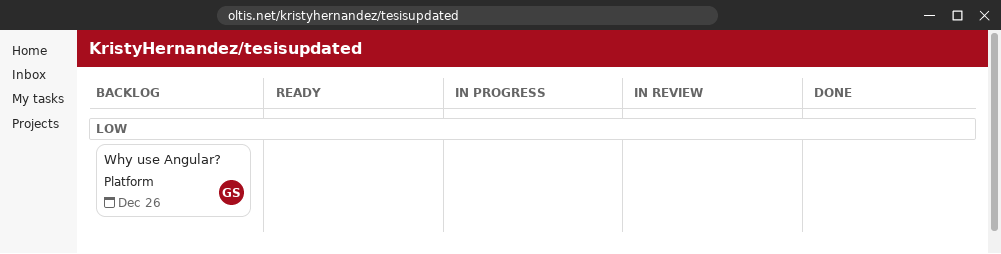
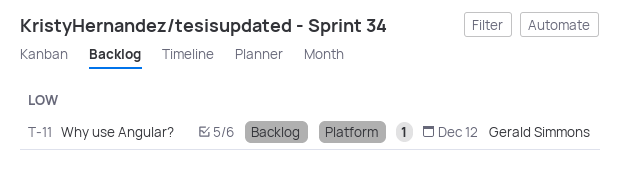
Why use Angular?, due: Dec 26 -> Dec 12

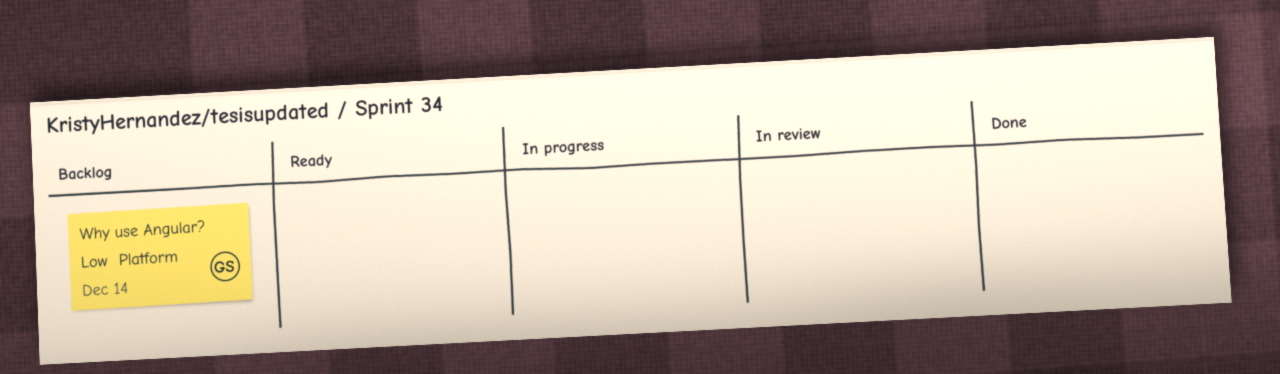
Why use Angular?, due: Dec 12 -> Dec 14

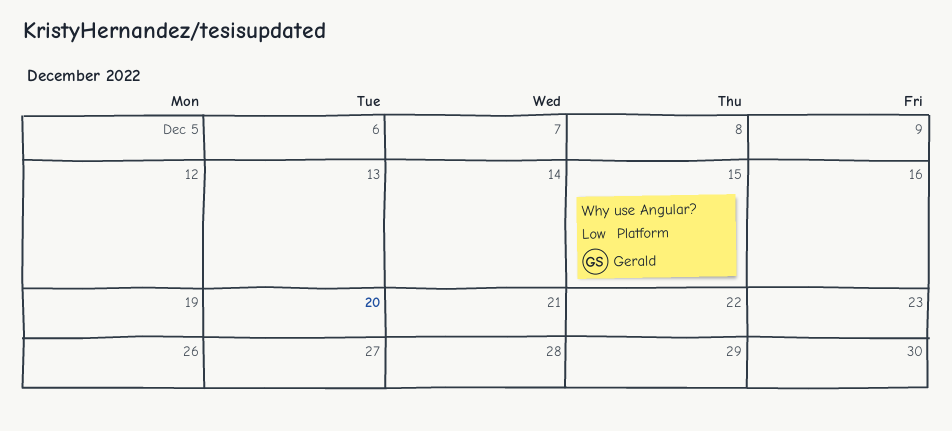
Why use Angular?, due: Dec 14 -> Dec 15

